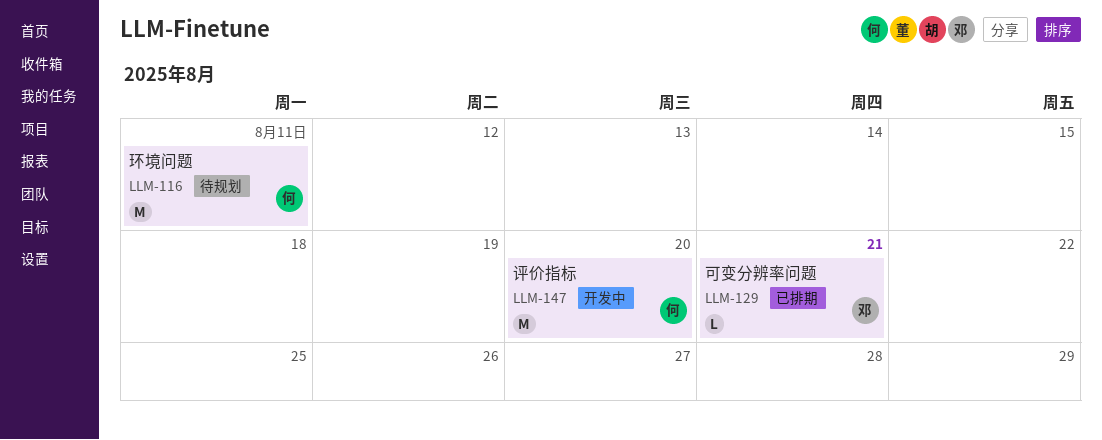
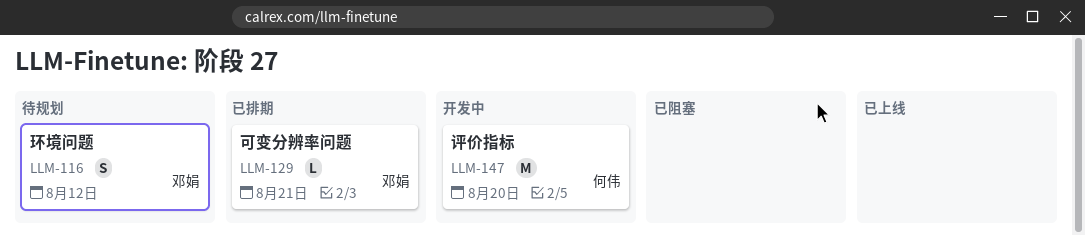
LLM-116, owner: 何伟 -> 邓娟
LLM-116, estimate: M -> S
LLM-116, due: Aug 11 -> Aug 12

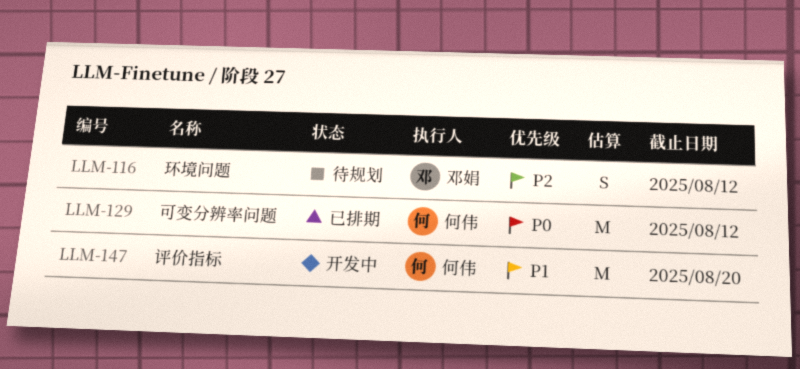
LLM-129, owner: 邓娟 -> 何伟
LLM-129, estimate: L -> M
LLM-129, due: Aug 21 -> Aug 12

